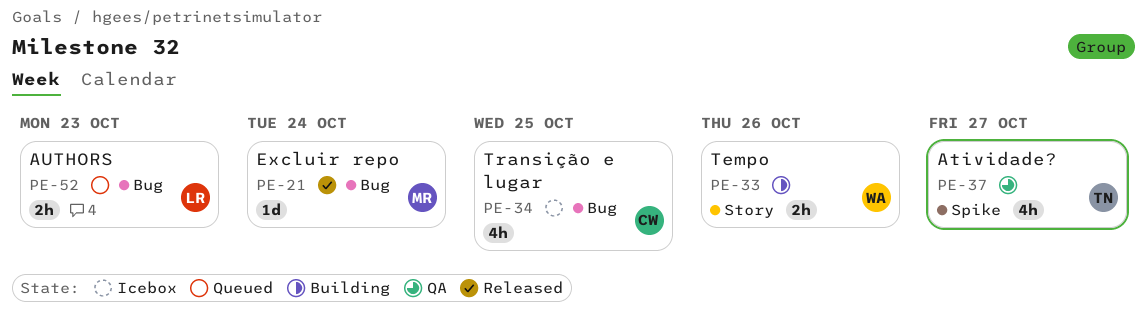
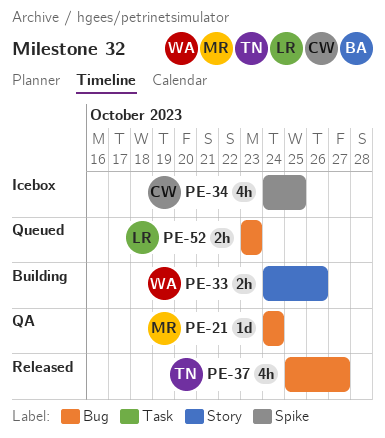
PE-21, status: Released -> QA
PE-34, label: Bug -> Spike
PE-37, status: QA -> Released
PE-37, label: Spike -> Bug

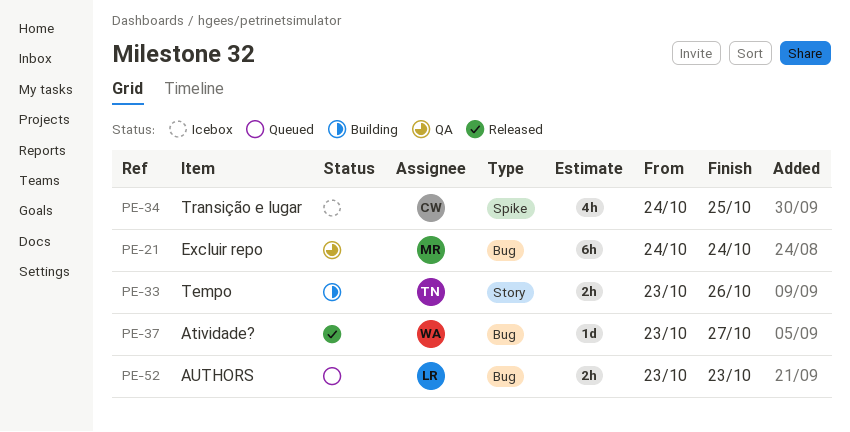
PE-21, estimate: 1d -> 6h
PE-33, owner: WA -> TN
PE-33, start: Oct 24 -> Oct 23
PE-37, owner: TN -> WA
PE-37, estimate: 4h -> 1d
PE-37, start: Oct 25 -> Oct 23

